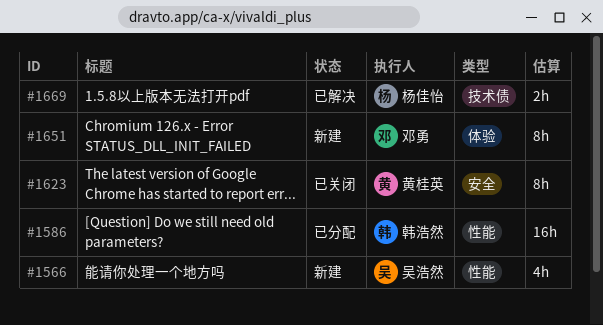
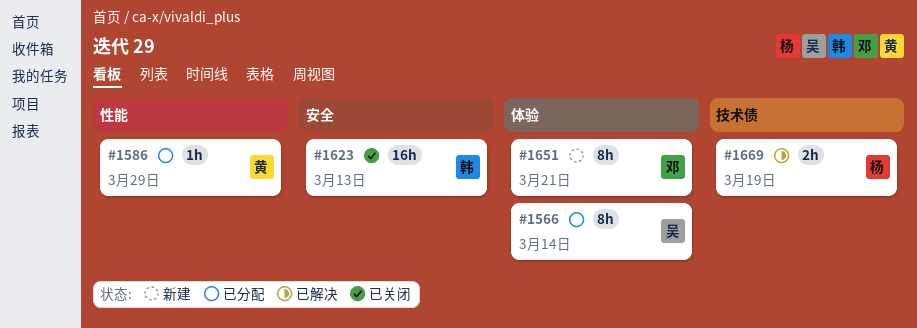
#1566, status: 新建 -> 已分配
#1566, label: 性能 -> 体验
#1566, estimate: 4h -> 8h
#1586, owner: 韩浩然 -> 黄桂英
#1586, estimate: 16h -> 1h
#1623, owner: 黄桂英 -> 韩浩然
#1623, estimate: 8h -> 16h

